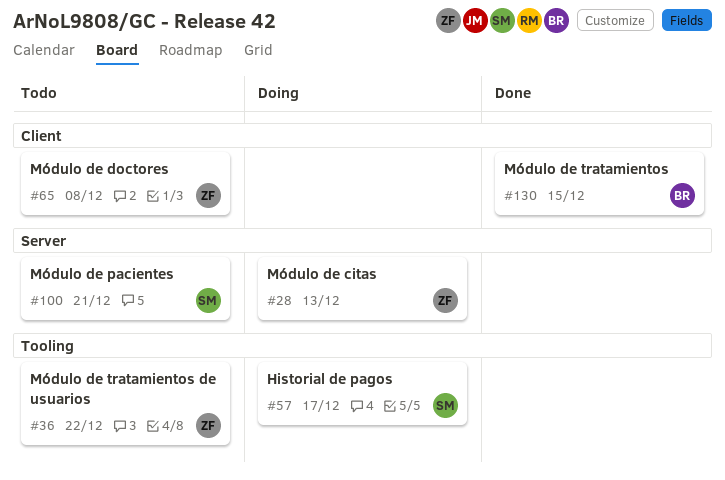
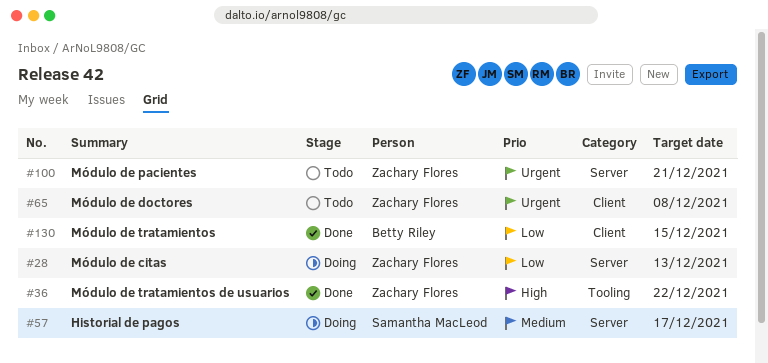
#36, status: Todo -> Done
#57, label: Tooling -> Server
#100, owner: Samantha MacLeod -> Zachary Flores

